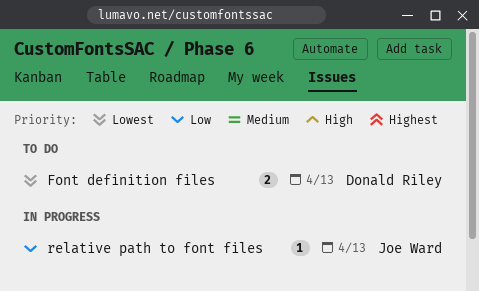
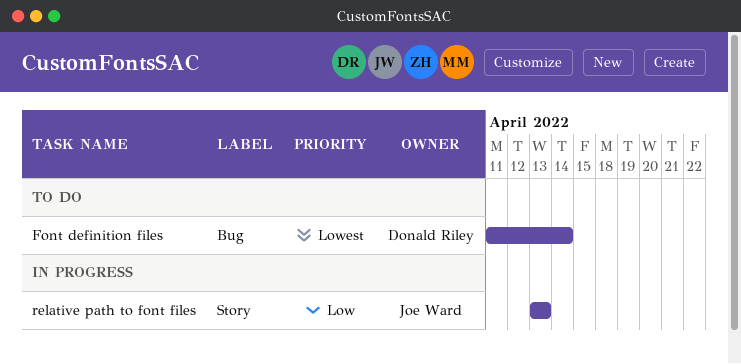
Font definition files, due: Apr 13 -> Apr 14

